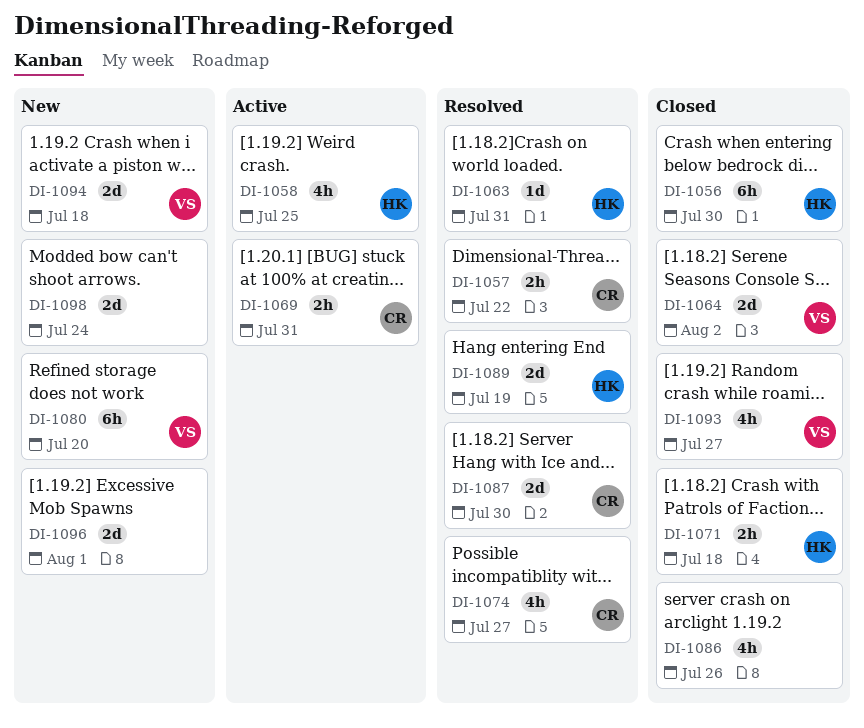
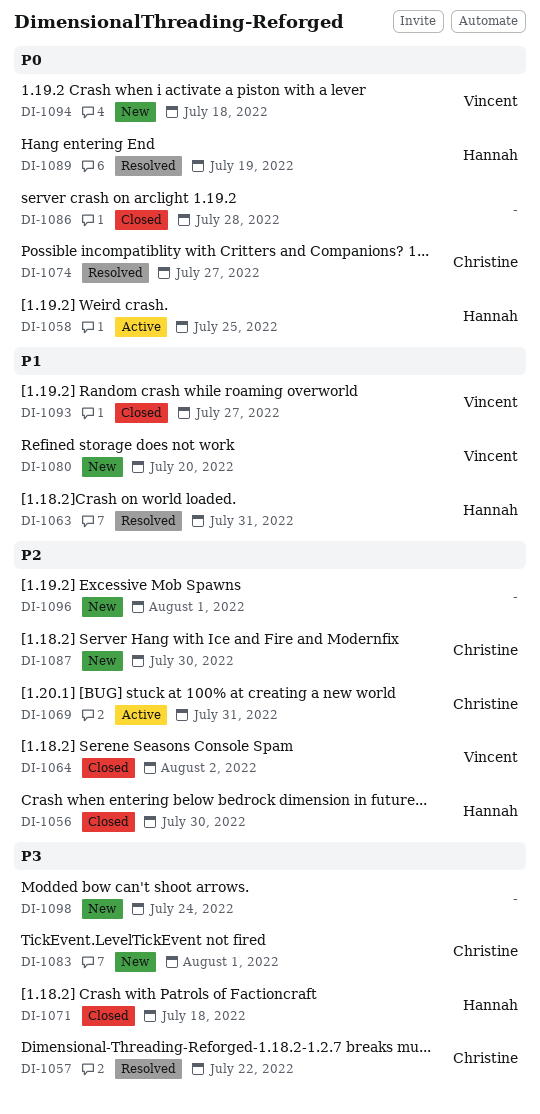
DI-1083: none -> present
DI-1086, due: Jul 26 -> Jul 28
DI-1087, status: Resolved -> New

